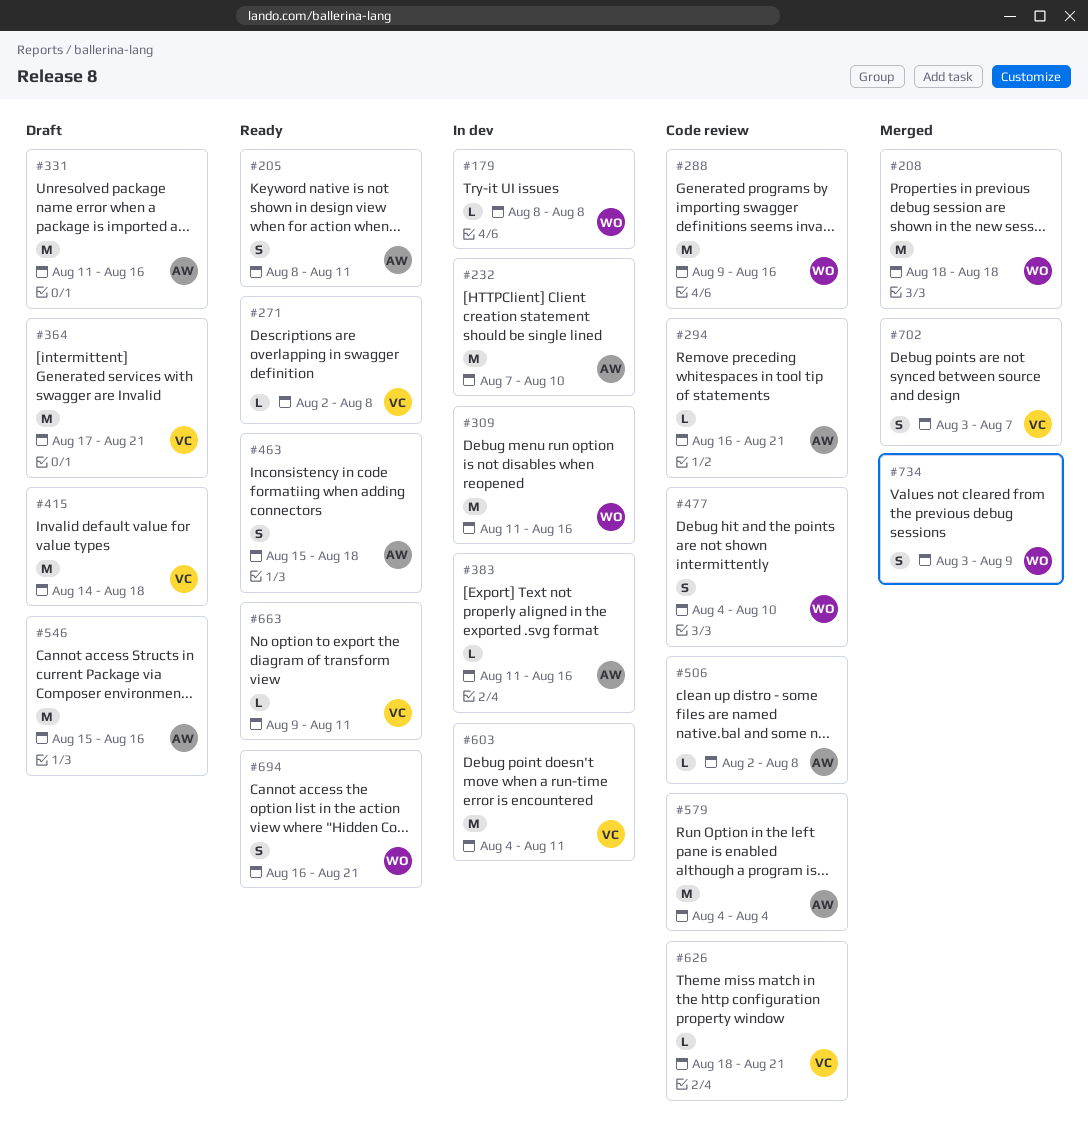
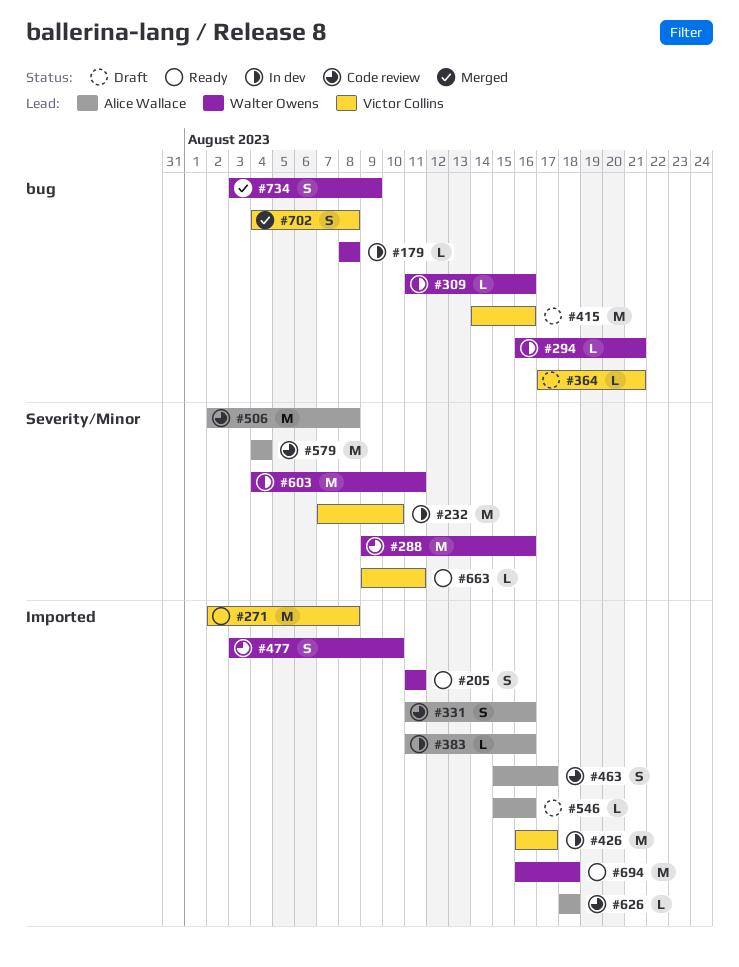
#205, owner: Alice Wallace -> Walter Owens
#205, start: Aug 8 -> Aug 11
#208: present -> none
#232, owner: Alice Wallace -> Victor Collins
#271, estimate: L -> M
#294, status: Code review -> In dev
#294, owner: Alice Wallace -> Walter Owens
#309, estimate: M -> L
#331, status: Draft -> Code review
#331, estimate: M -> S
#364, estimate: M -> L
#415, due: Aug 18 -> Aug 16
#426: none -> present
#463, status: Ready -> Code review
#463, due: Aug 18 -> Aug 17
#477, start: Aug 4 -> Aug 3
#506, estimate: L -> M
#546, estimate: M -> L
#603, owner: Victor Collins -> Walter Owens
#626, owner: Victor Collins -> Alice Wallace
#626, due: Aug 21 -> Aug 18
#694, estimate: S -> M
#694, due: Aug 21 -> Aug 18
#702, start: Aug 3 -> Aug 4
#702, due: Aug 7 -> Aug 8

